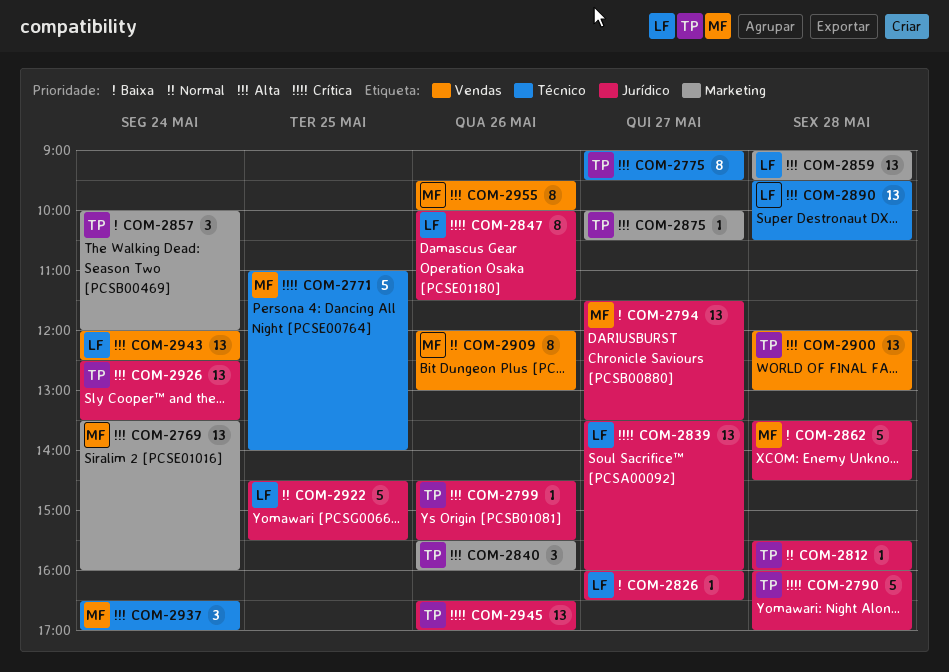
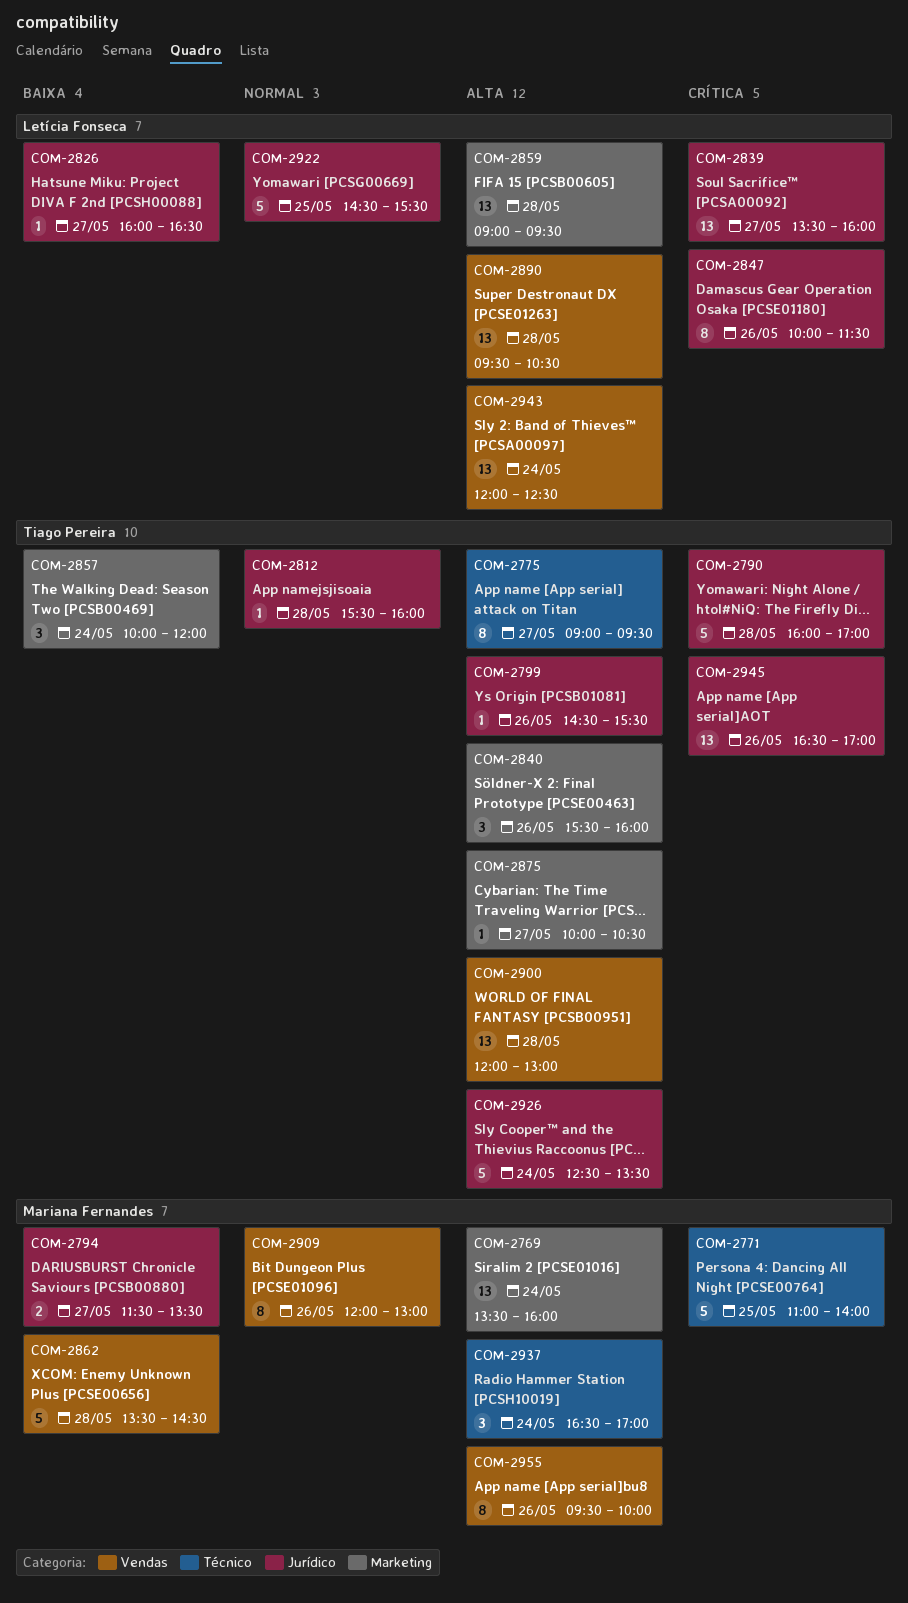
COM-2794, estimate: 13 -> 2
COM-2862, label: Jurídico -> Vendas
COM-2890, label: Técnico -> Vendas
COM-2926, estimate: 13 -> 5

